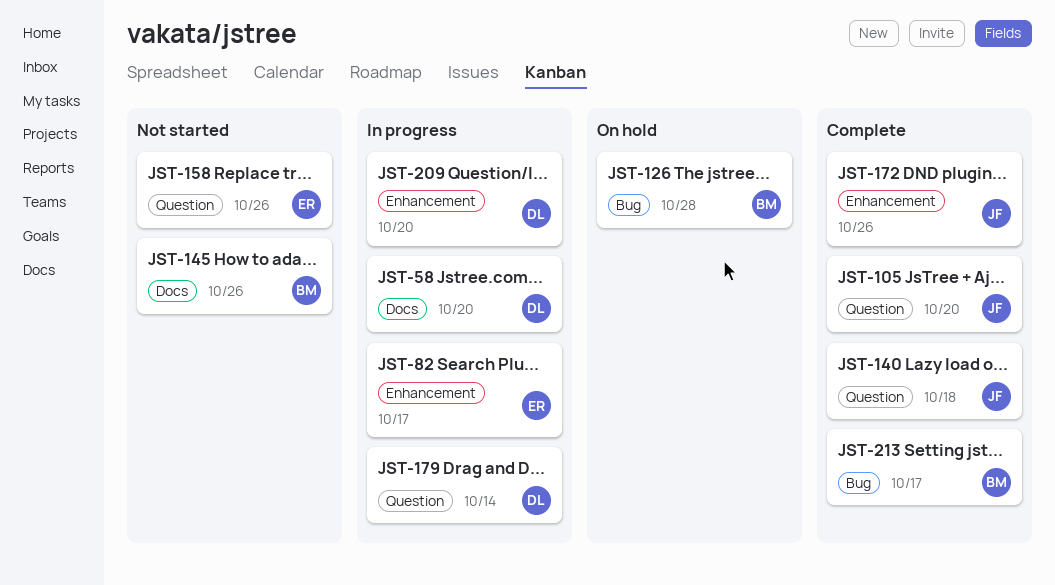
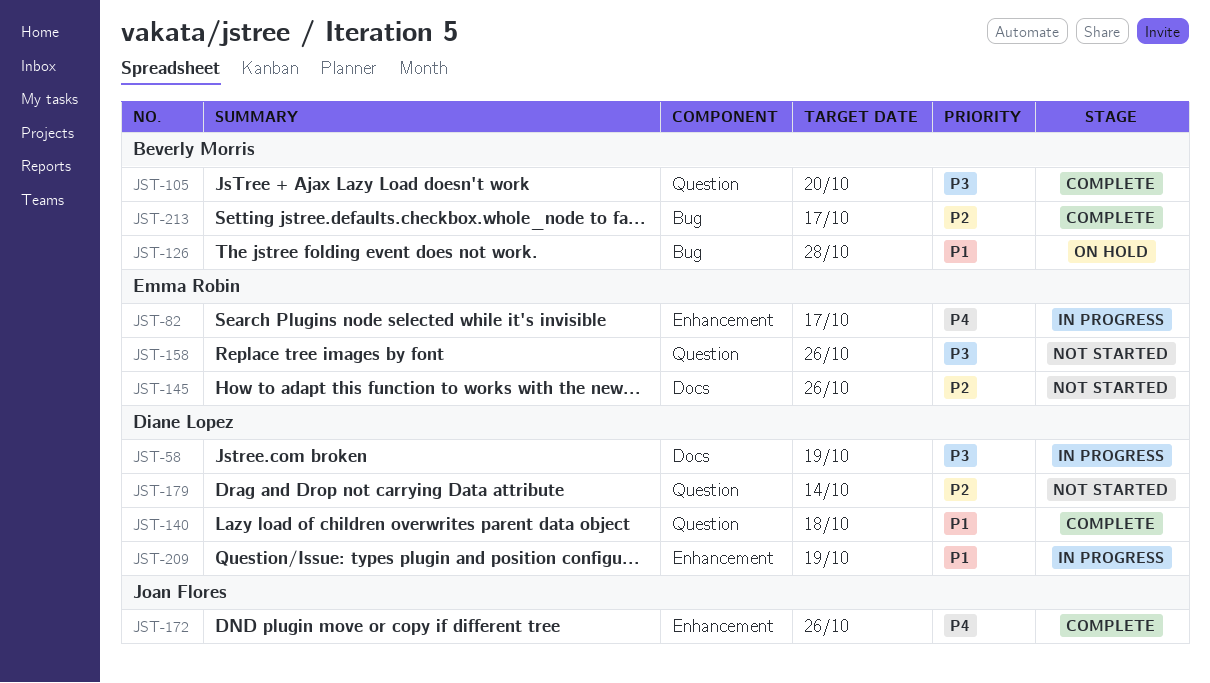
JST-58, due: Oct 20 -> Oct 19
JST-105, owner: Joan Flores -> Beverly Morris
JST-140, owner: Joan Flores -> Diane Lopez
JST-145, owner: Beverly Morris -> Emma Robin
JST-179, status: In progress -> Not started
JST-209, due: Oct 20 -> Oct 19

